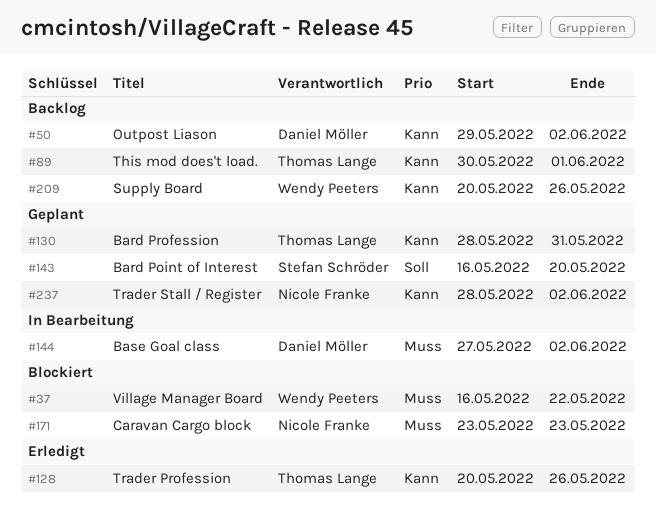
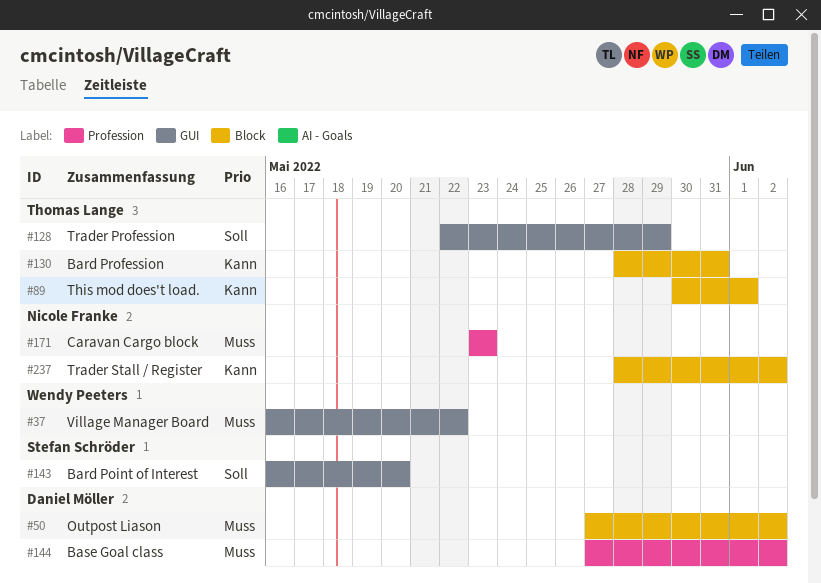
#50, priority: Kann -> Muss
#50, start: May 29 -> May 27
#128, priority: Kann -> Soll
#128, start: May 20 -> May 22
#128, due: May 26 -> May 29
#209: present -> none

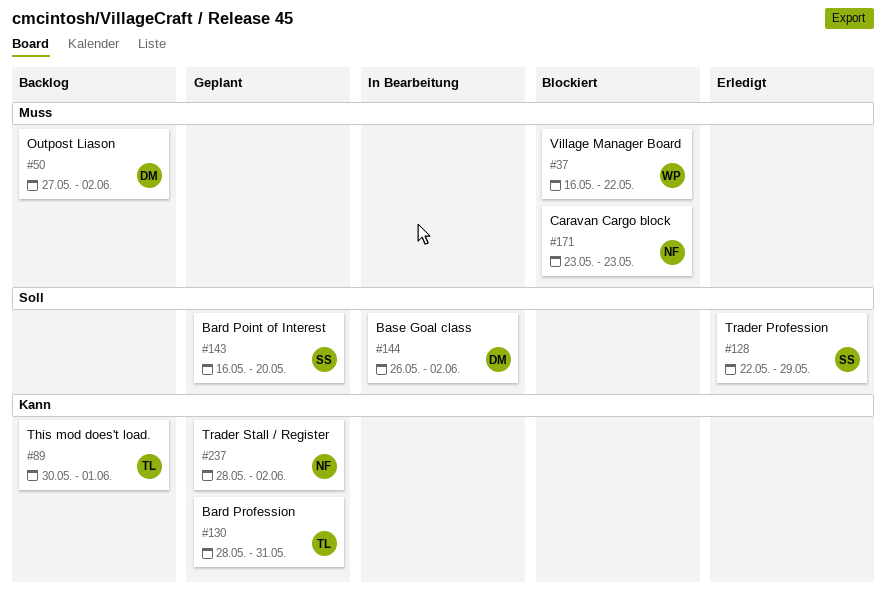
#128, owner: Thomas Lange -> Stefan Schröder
#144, priority: Muss -> Soll
#144, start: May 27 -> May 26

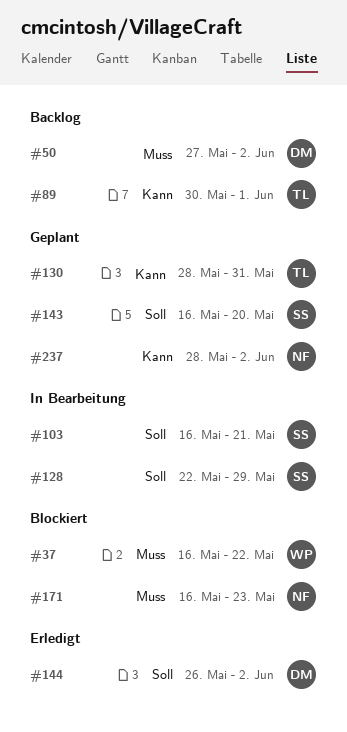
#103: none -> present
#128, status: Erledigt -> In Bearbeitung
#144, status: In Bearbeitung -> Erledigt
#171, start: May 23 -> May 16

